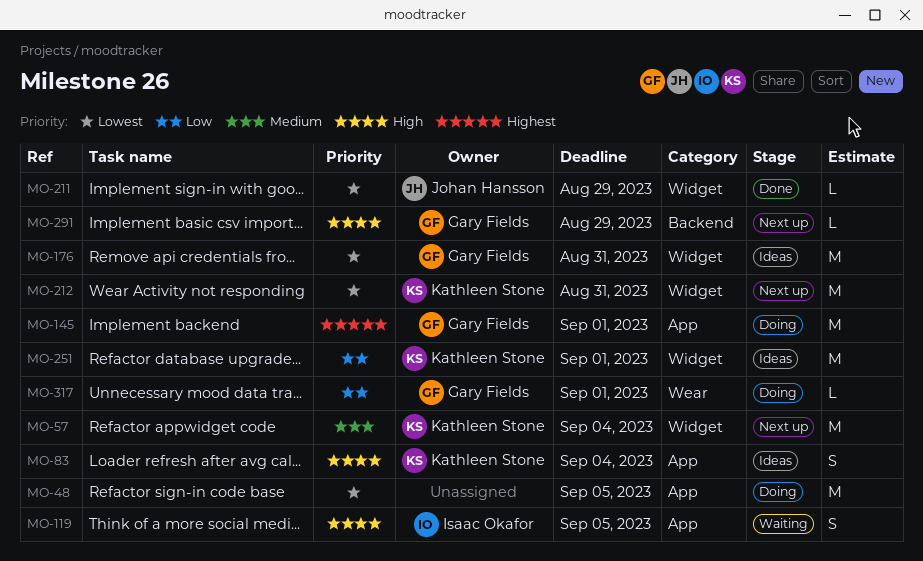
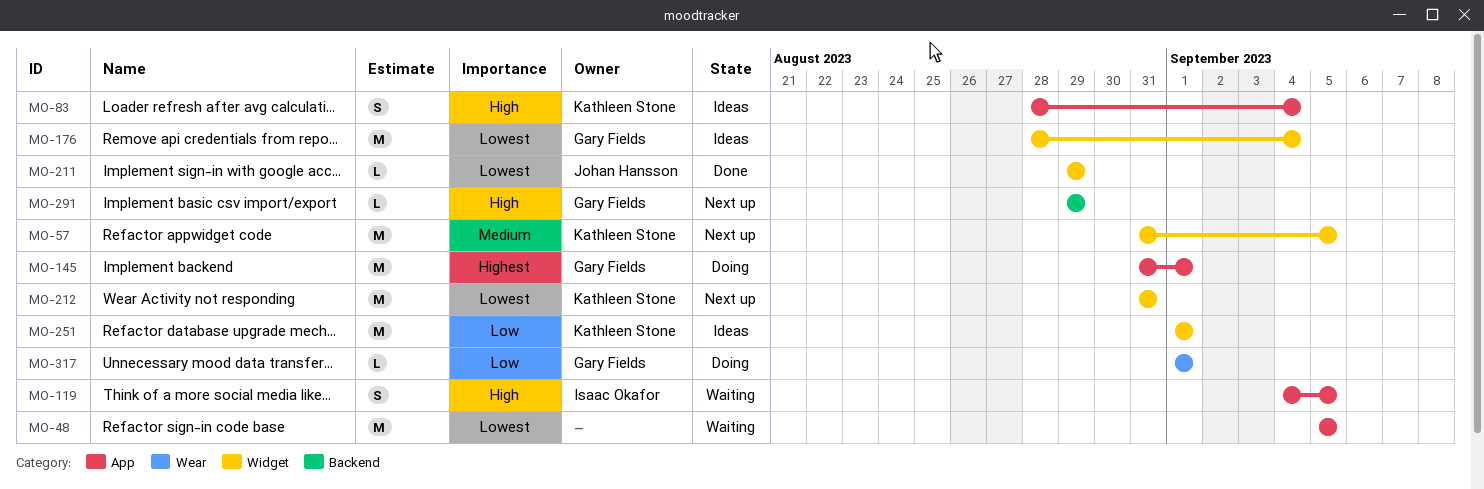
MO-48, status: Doing -> Waiting
MO-57, due: Sep 4 -> Sep 5
MO-176, due: Aug 31 -> Sep 4

